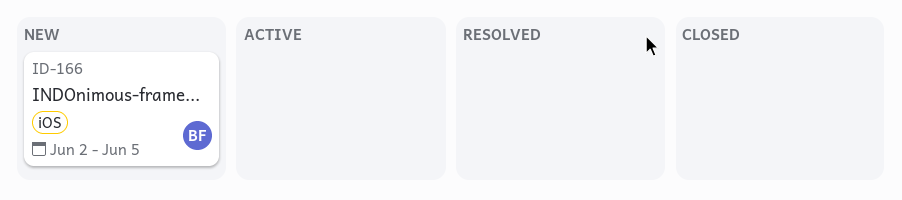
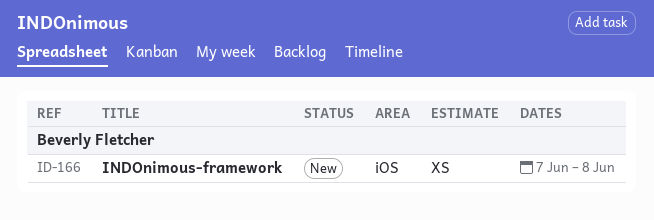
ID-166, start: Jun 2 -> Jun 7
ID-166, due: Jun 5 -> Jun 8

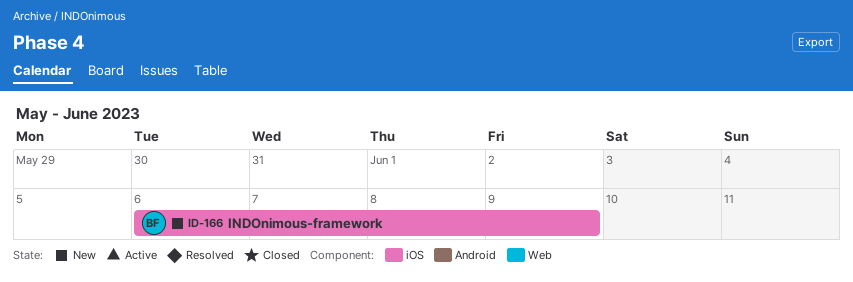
ID-166, start: Jun 7 -> Jun 6
ID-166, due: Jun 8 -> Jun 9

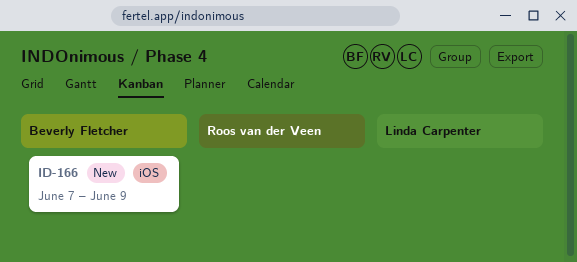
ID-166, start: Jun 6 -> Jun 7

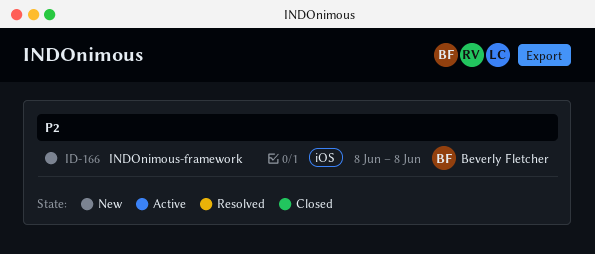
ID-166, start: Jun 7 -> Jun 8
ID-166, due: Jun 9 -> Jun 8

